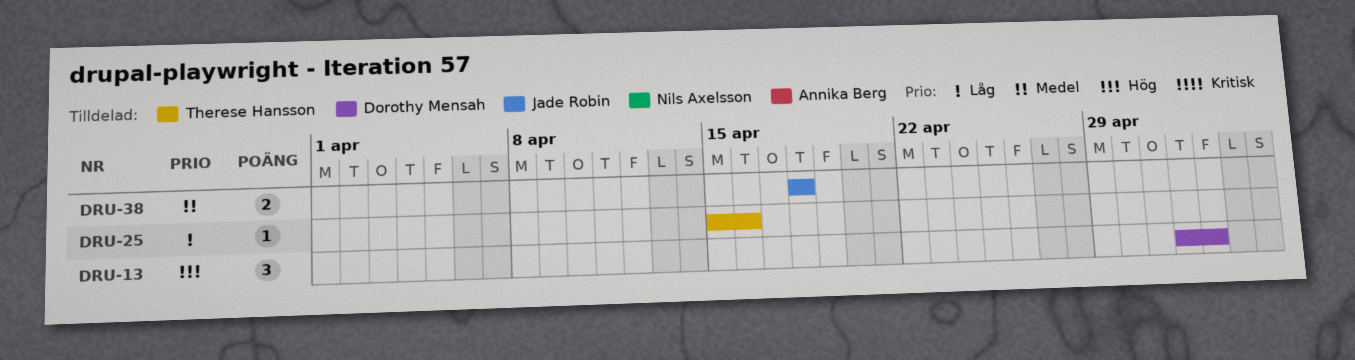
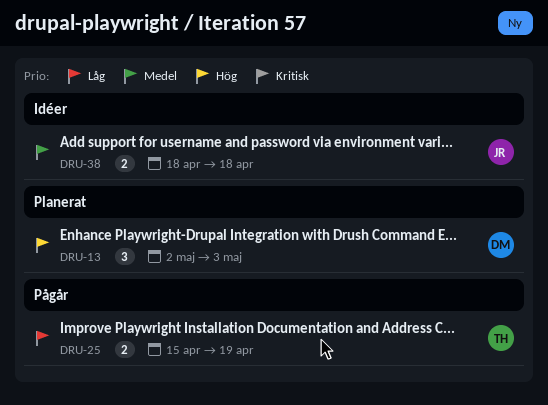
DRU-25, estimate: 1 -> 2
DRU-25, due: Apr 16 -> Apr 19

